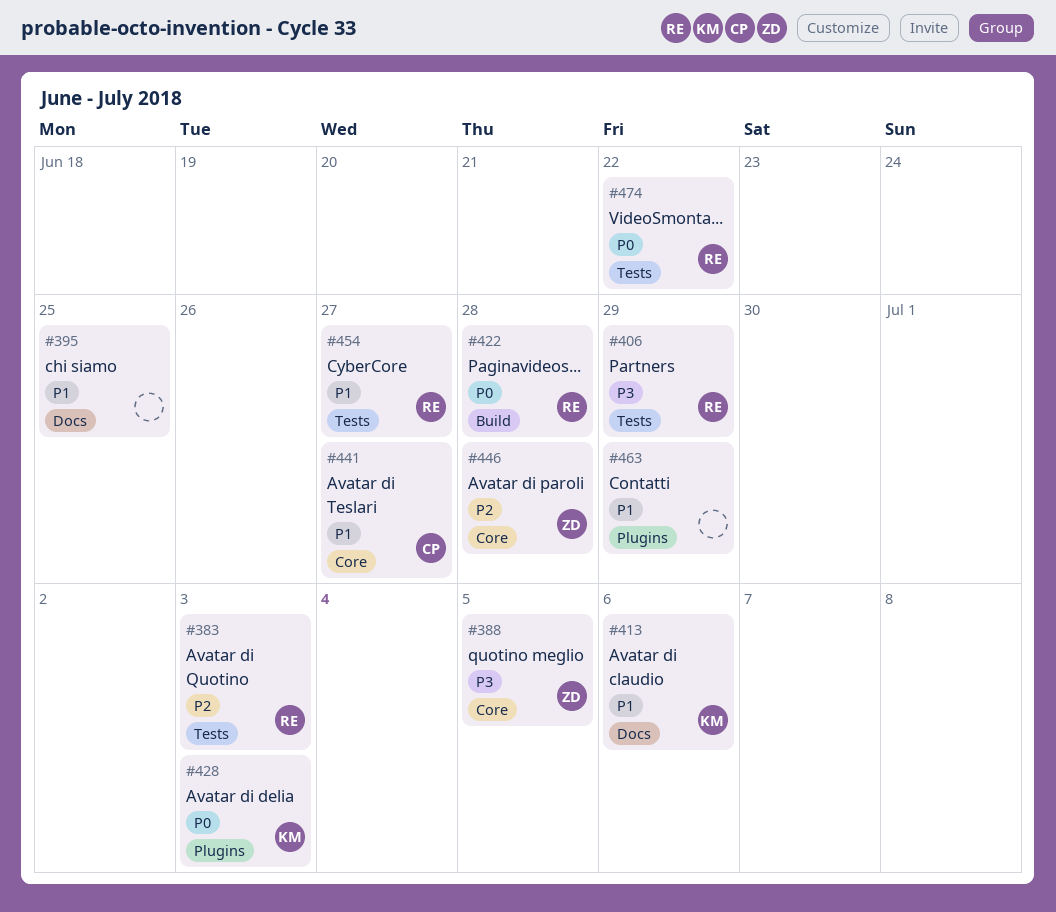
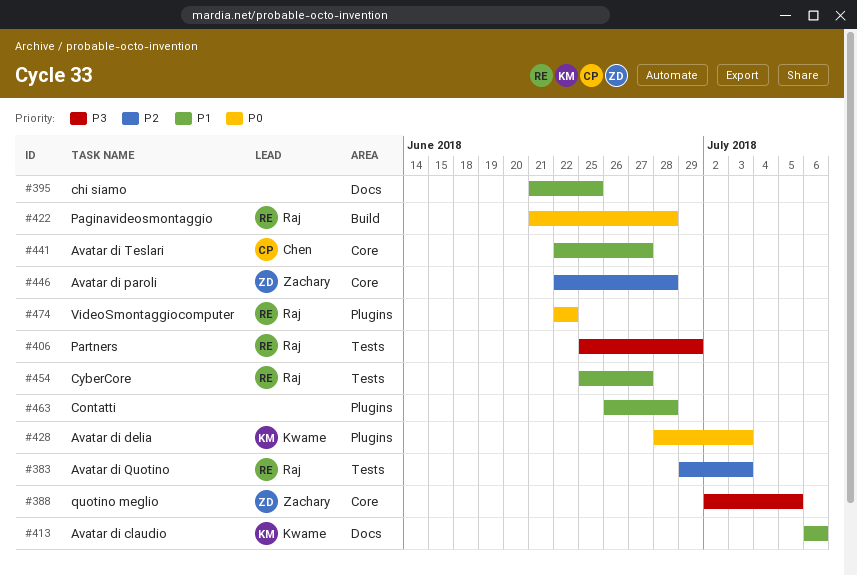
#463, due: Jun 29 -> Jun 28
#474, label: Tests -> Plugins

